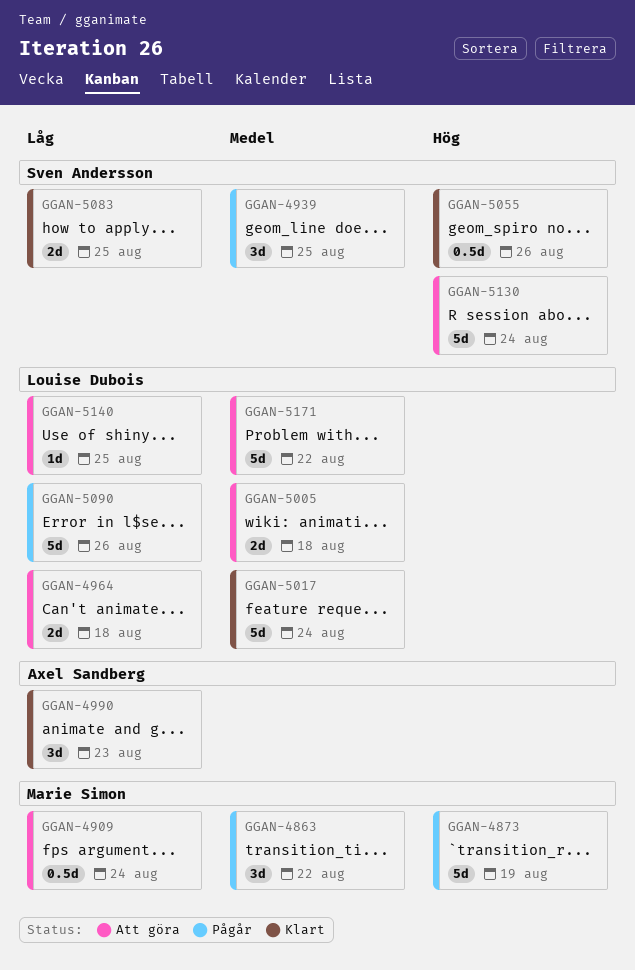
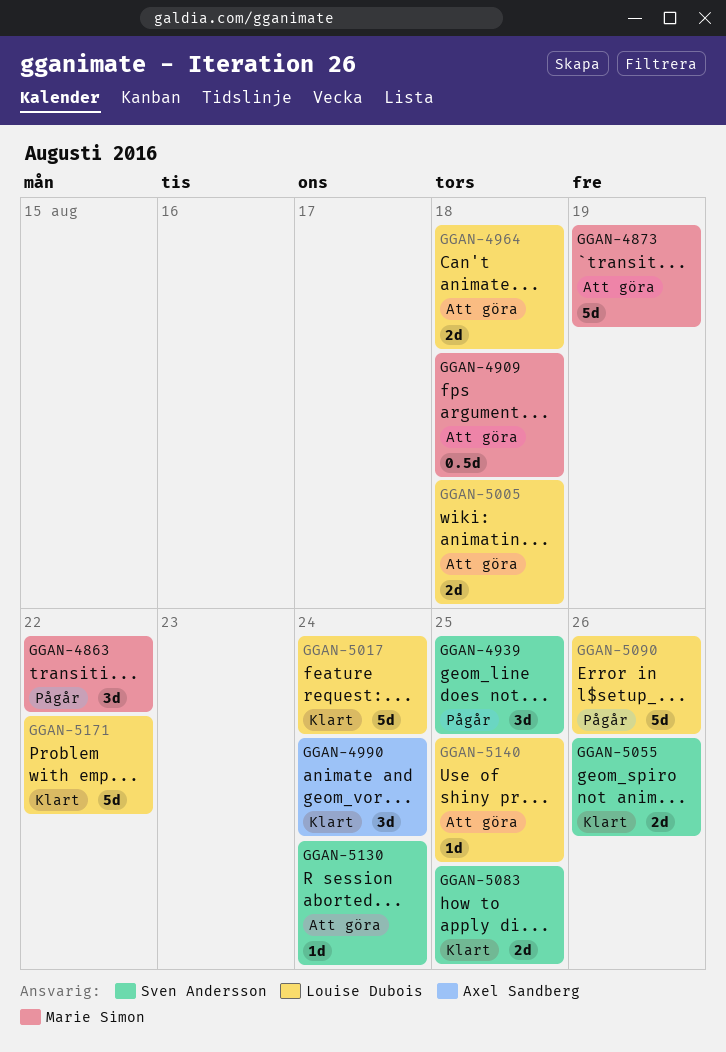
GGAN-4873, status: Pågår -> Att göra
GGAN-4909, due: Aug 24 -> Aug 18
GGAN-4990, due: Aug 23 -> Aug 24
GGAN-5055, estimate: 0.5d -> 2d
GGAN-5130, estimate: 5d -> 1d
GGAN-5171, status: Att göra -> Klart

